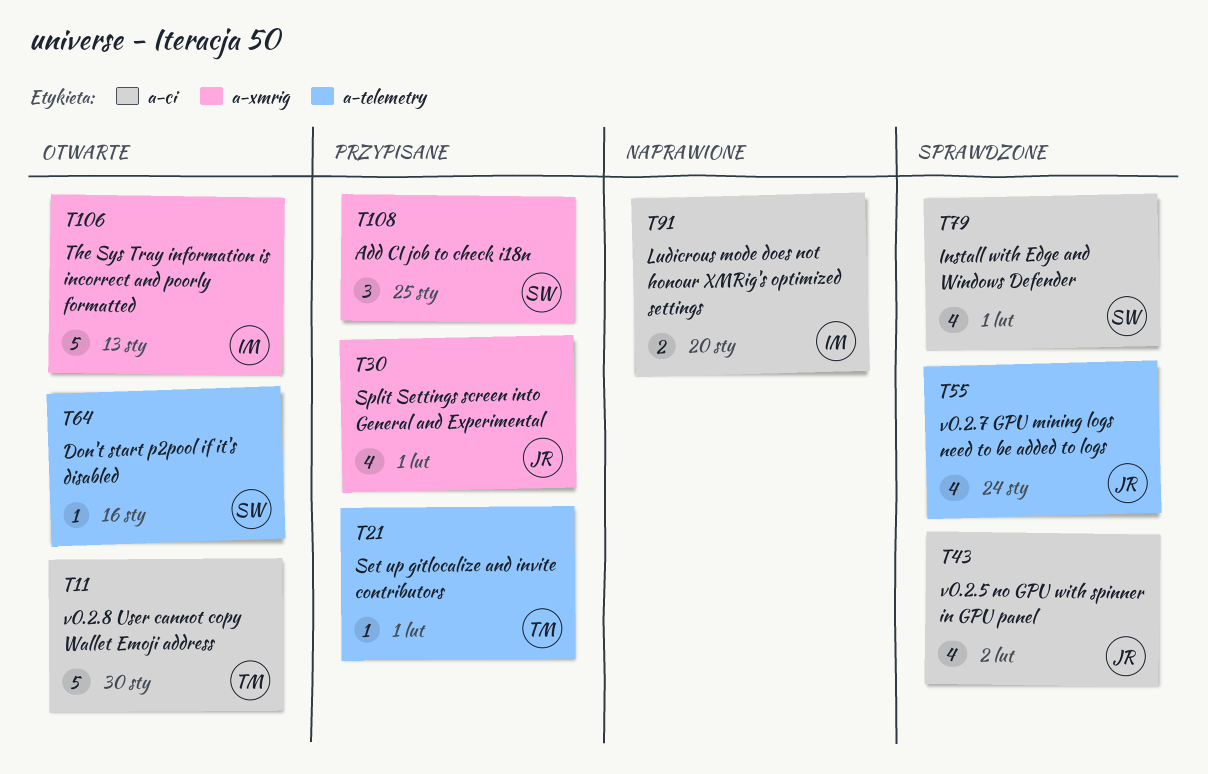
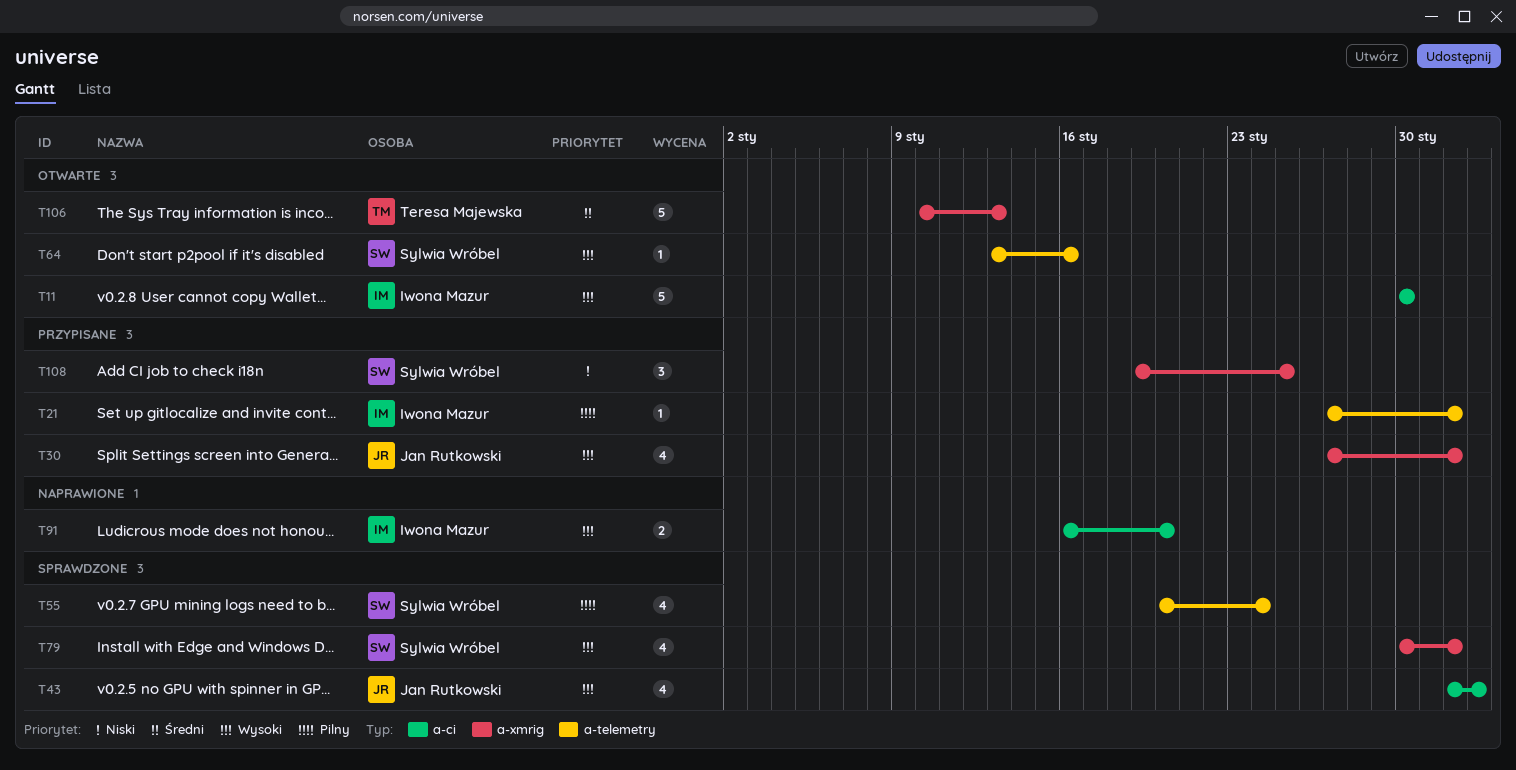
T11, owner: Teresa Majewska -> Iwona Mazur
T21, owner: Teresa Majewska -> Iwona Mazur
T55, owner: Jan Rutkowski -> Sylwia Wróbel
T79, label: a-ci -> a-xmrig
T106, owner: Iwona Mazur -> Teresa Majewska

